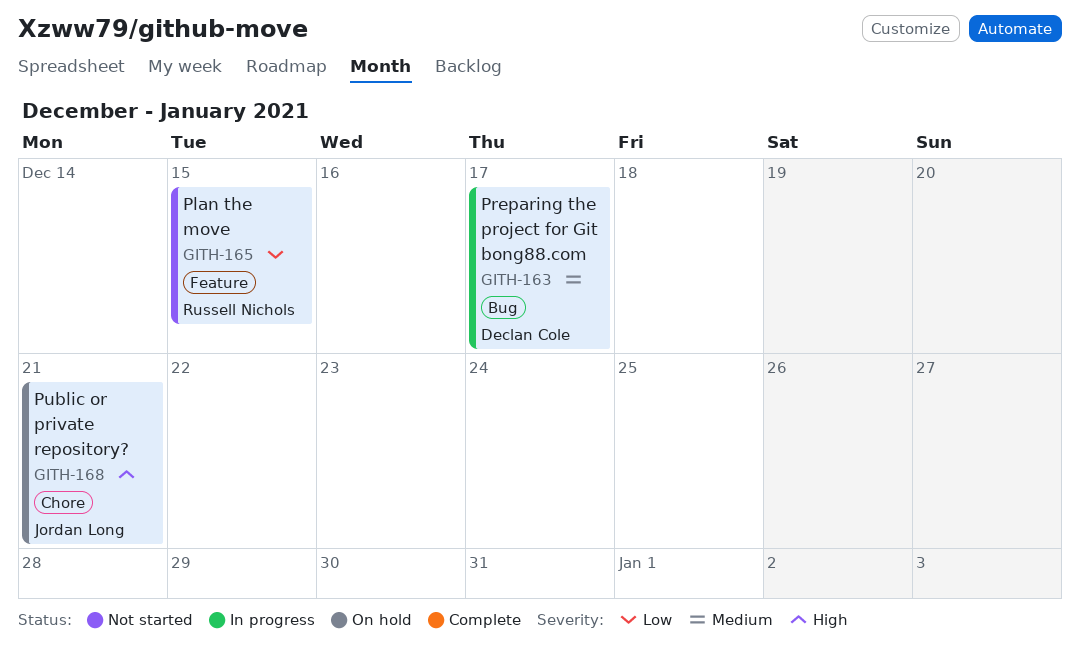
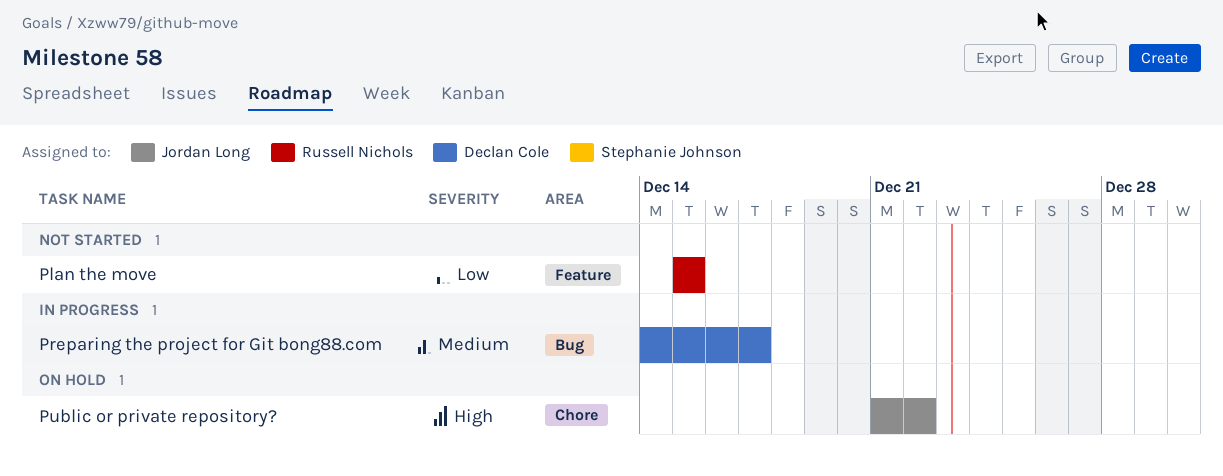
Public or private repository?, due: Dec 21 -> Dec 22

